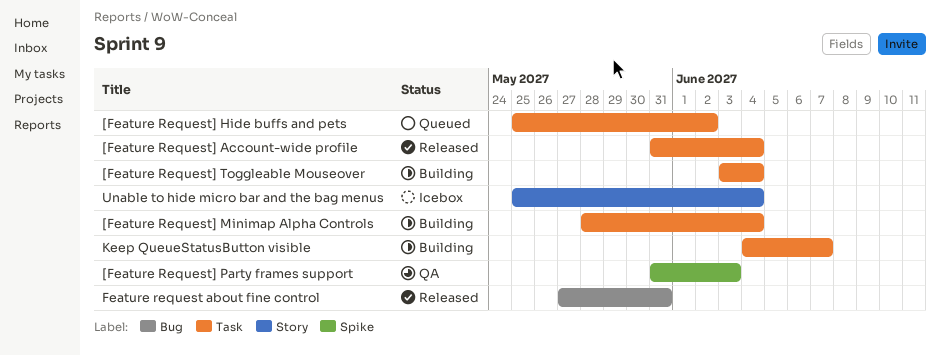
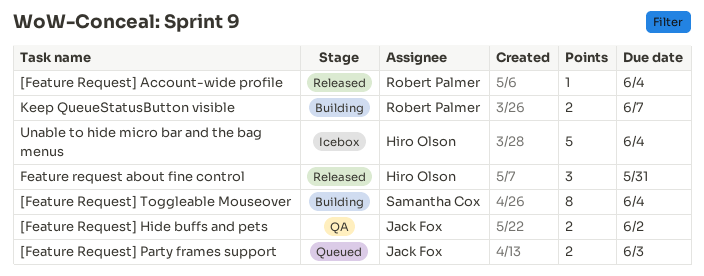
[Feature Request] Hide buffs and pets, status: Queued -> QA
[Feature Request] Minimap Alpha Controls: present -> none
[Feature Request] Party frames support, status: QA -> Queued

